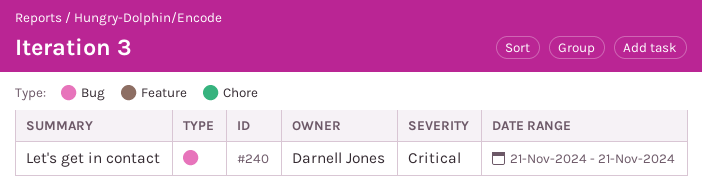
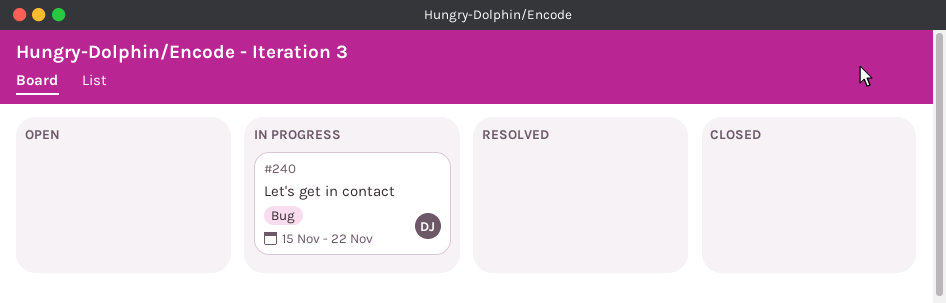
#240, start: Nov 21 -> Nov 15
#240, due: Nov 21 -> Nov 22

